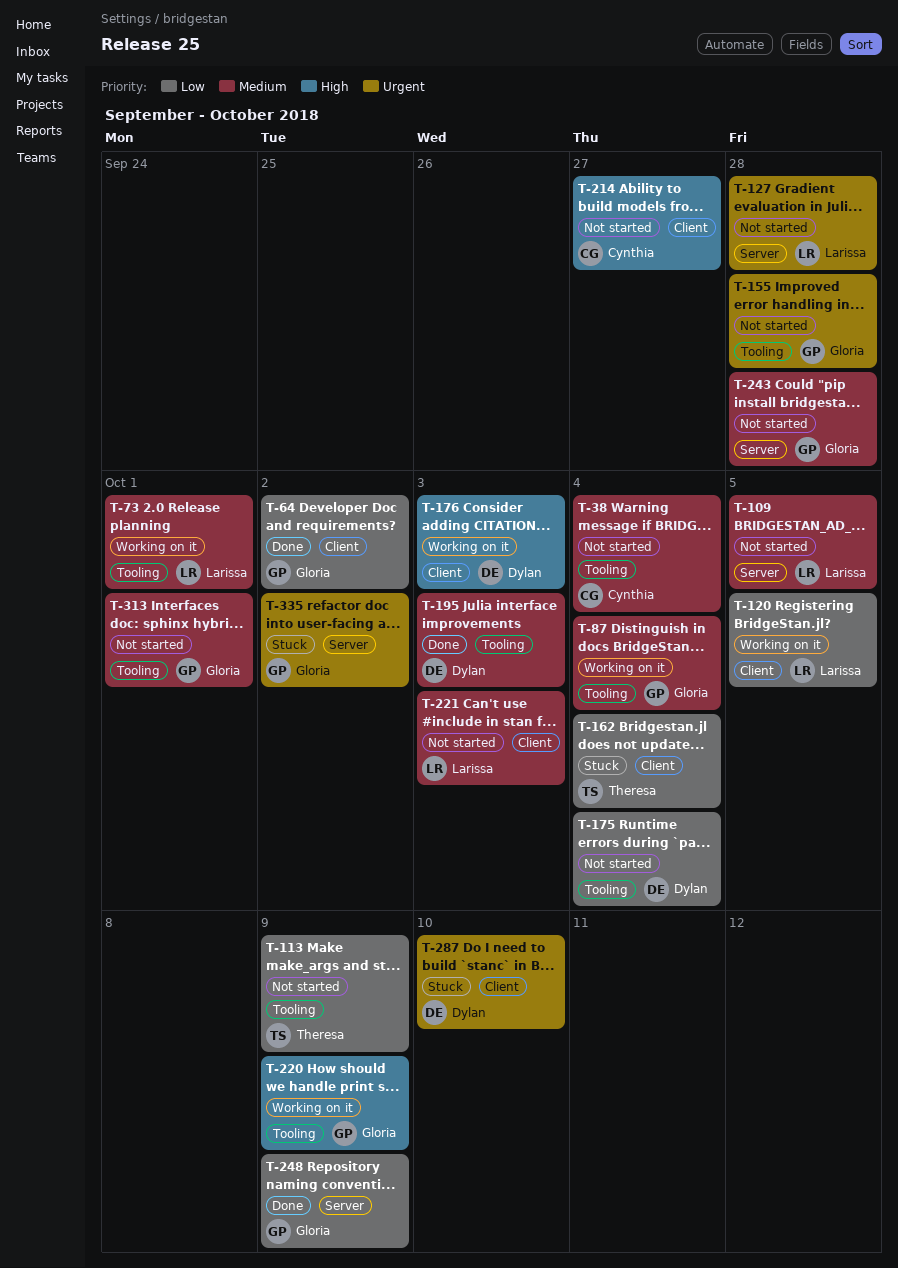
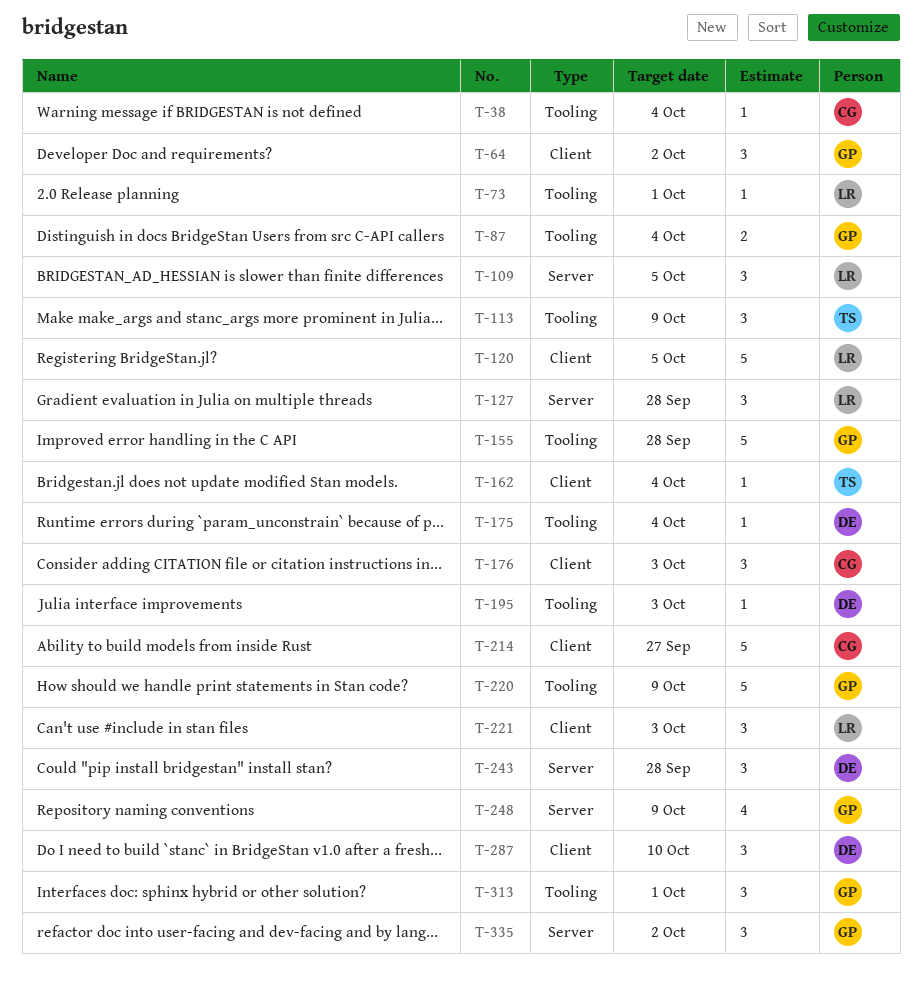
T-176, owner: Dylan -> Cynthia
T-243, owner: Gloria -> Dylan

